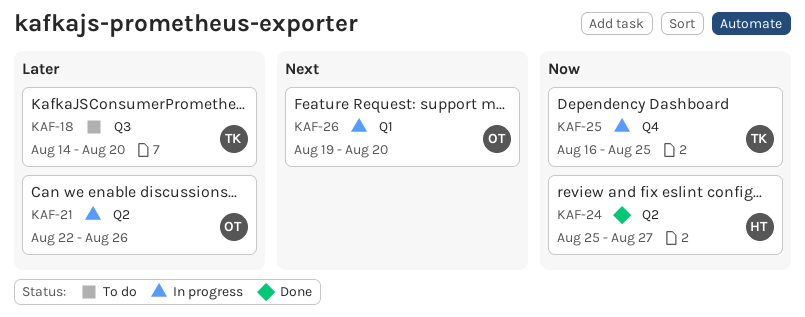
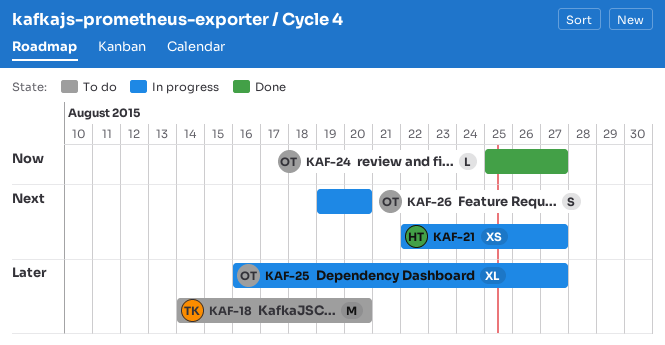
KAF-21, owner: OT -> HT
KAF-21, priority: Later -> Next
KAF-21, due: Aug 26 -> Aug 27
KAF-24, owner: HT -> OT
KAF-25, owner: TK -> OT
KAF-25, priority: Now -> Later
KAF-25, due: Aug 25 -> Aug 27

